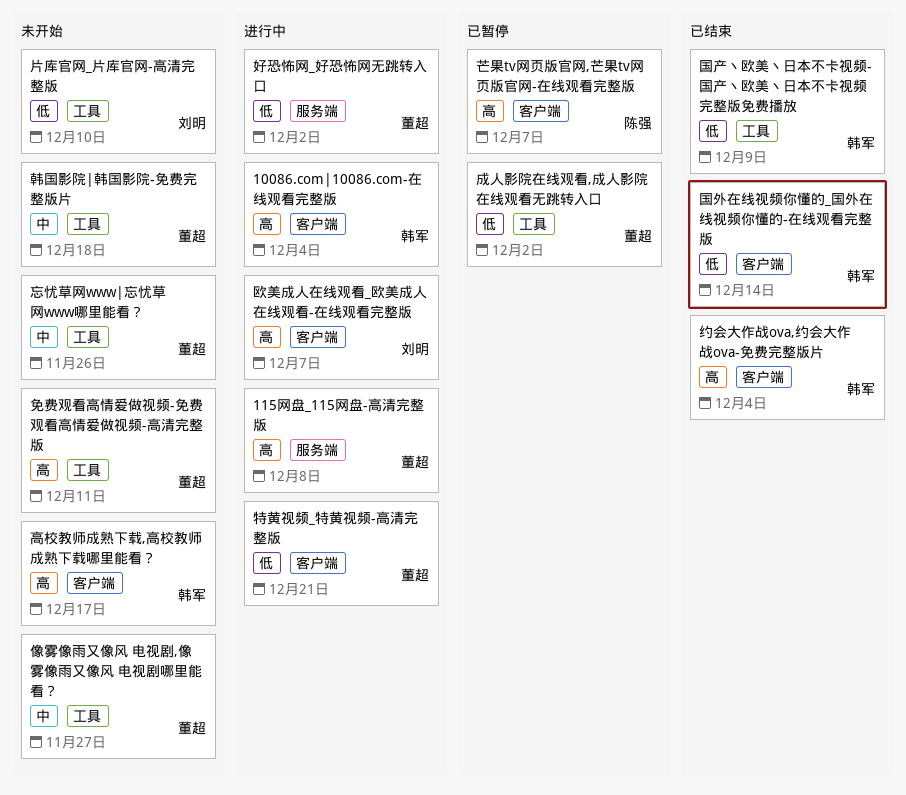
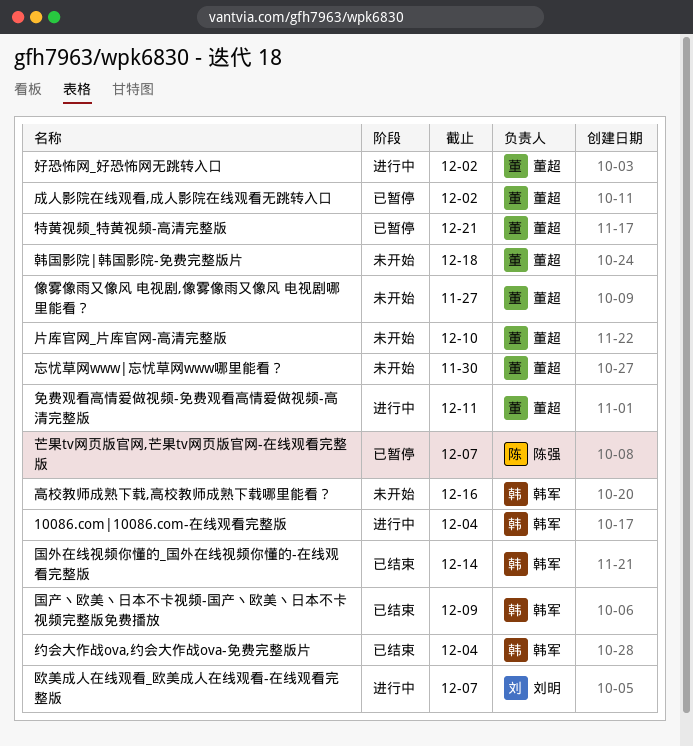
115网盘_115网盘-高清完整版: present -> none
免费观看高情爱做视频-免费观看高情爱做视频-高清完整版, status: 未开始 -> 进行中
忘忧草网www|忘忧草网www哪里能看？, due: Nov 26 -> Nov 30
片库官网_片库官网-高清完整版, owner: 刘明 -> 董超
特黄视频_特黄视频-高清完整版, status: 进行中 -> 已暂停
高校教师成熟下载,高校教师成熟下载哪里能看？, due: Dec 17 -> Dec 16

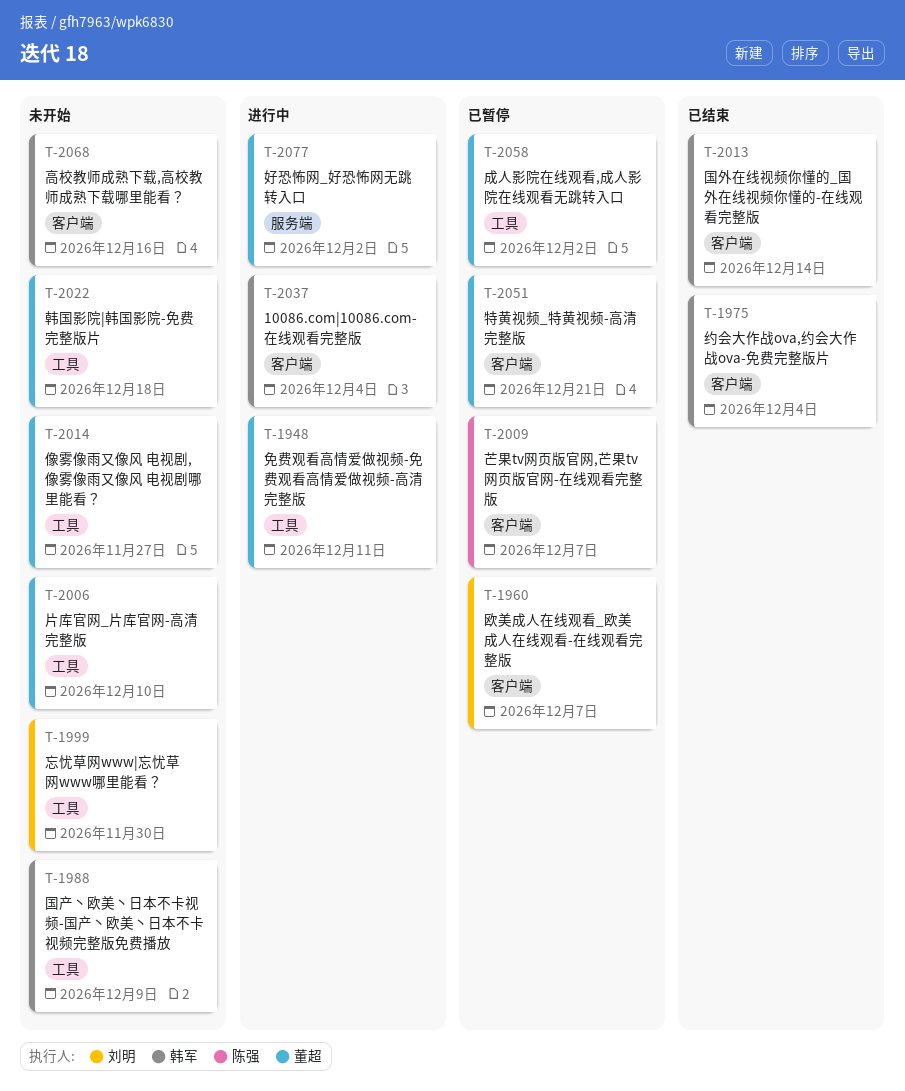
国产丶欧美丶日本不卡视频-国产丶欧美丶日本不卡视频完整版免费播放, status: 已结束 -> 未开始
忘忧草网www|忘忧草网www哪里能看？, owner: 董超 -> 刘明
欧美成人在线观看_欧美成人在线观看-在线观看完整版, status: 进行中 -> 已暂停

